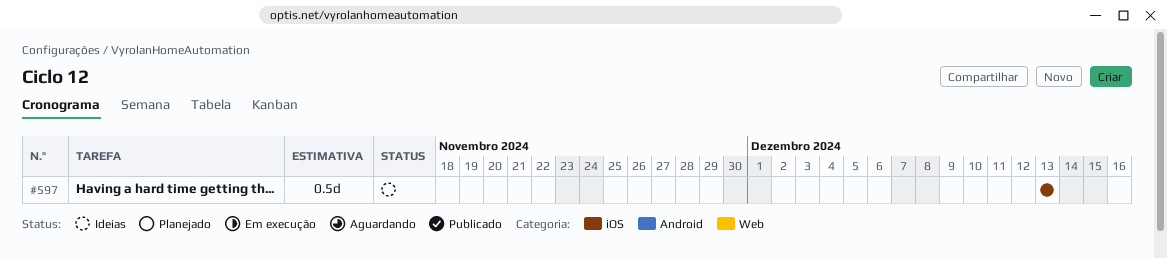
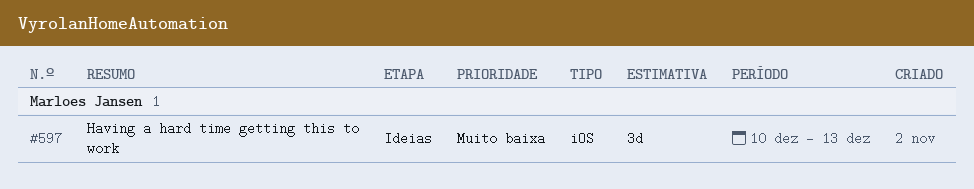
#597, estimate: 0.5d -> 3d
#597, start: Dec 13 -> Dec 10

